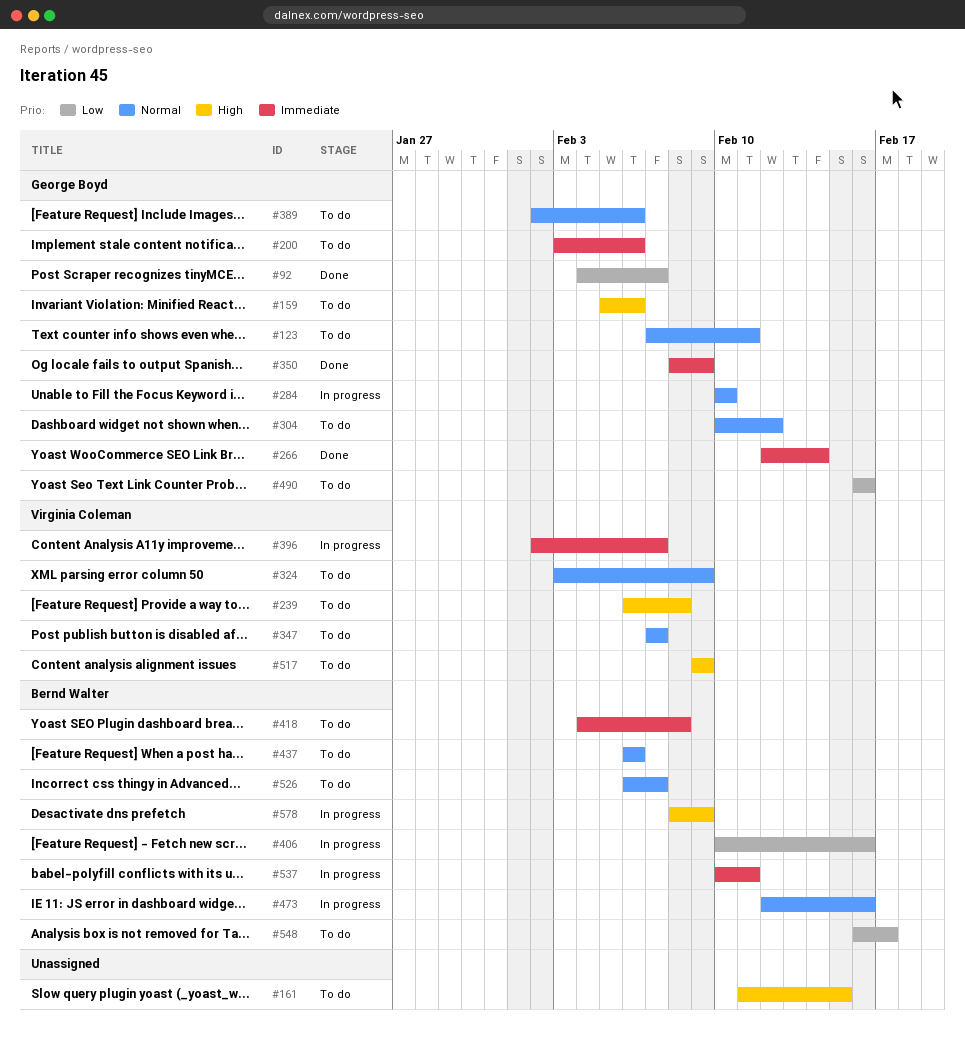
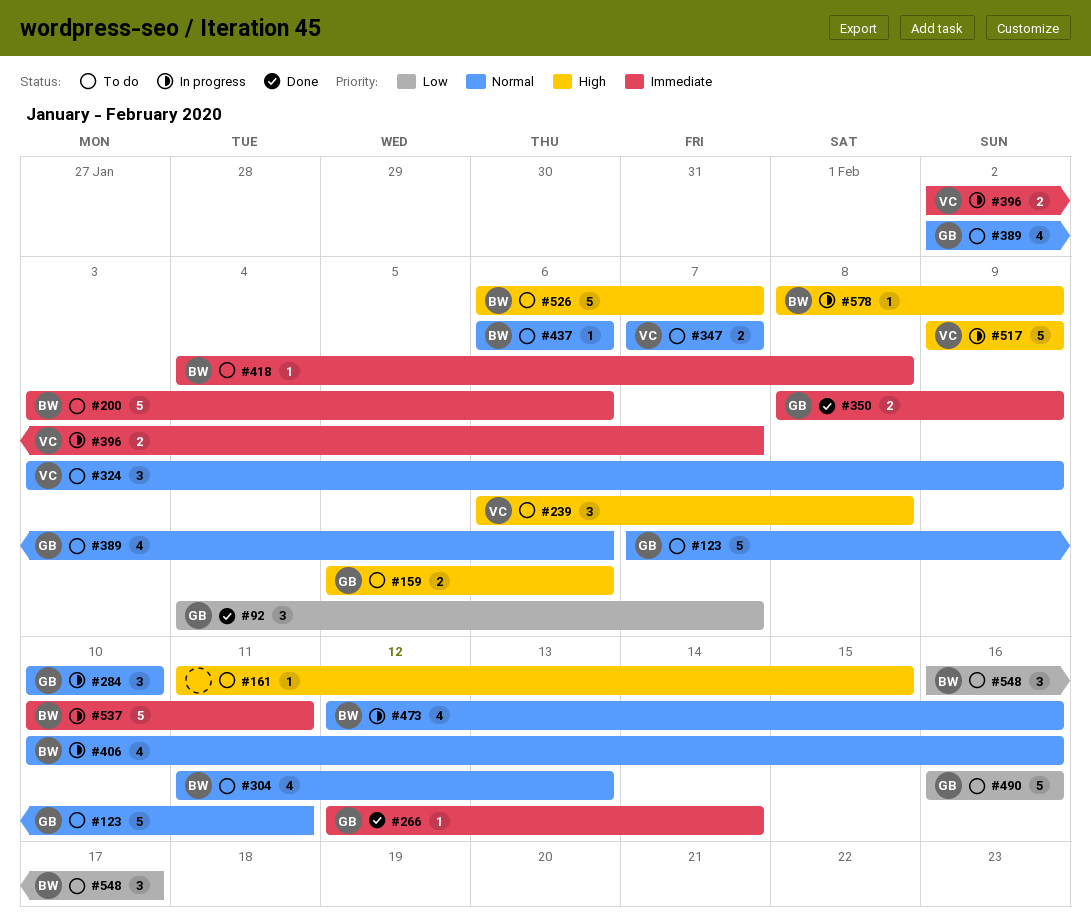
#200, owner: George Boyd -> Bernd Walter
#304, owner: George Boyd -> Bernd Walter
#304, start: Feb 10 -> Feb 11
#304, due: Feb 12 -> Feb 13
#406, priority: Low -> Normal
#517, status: To do -> In progress
#526, priority: Normal -> High

